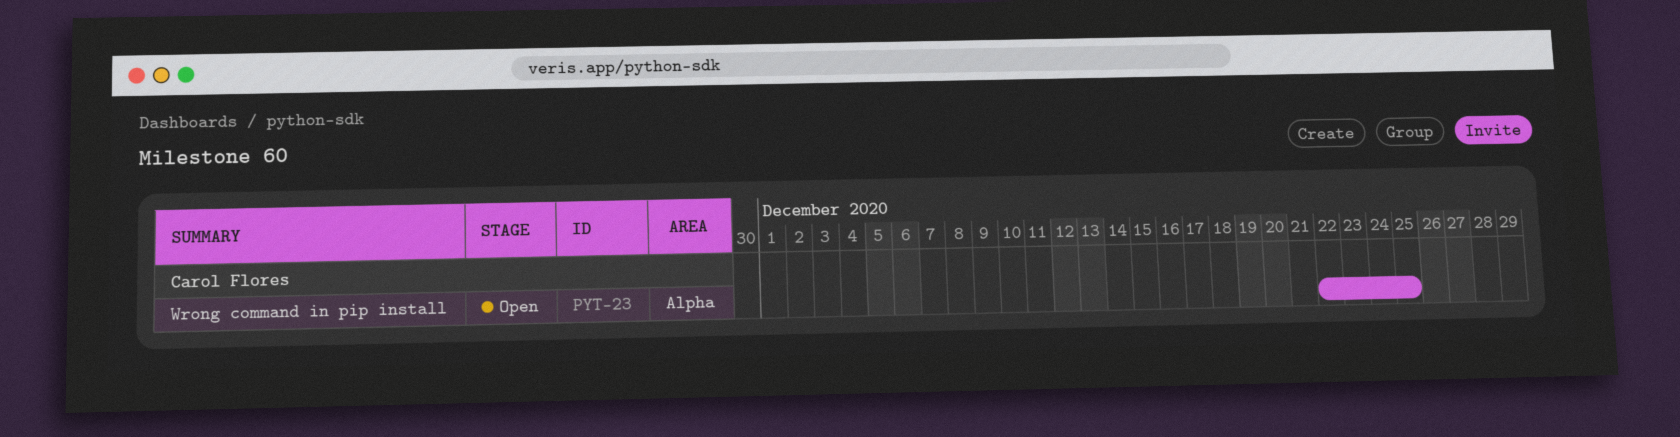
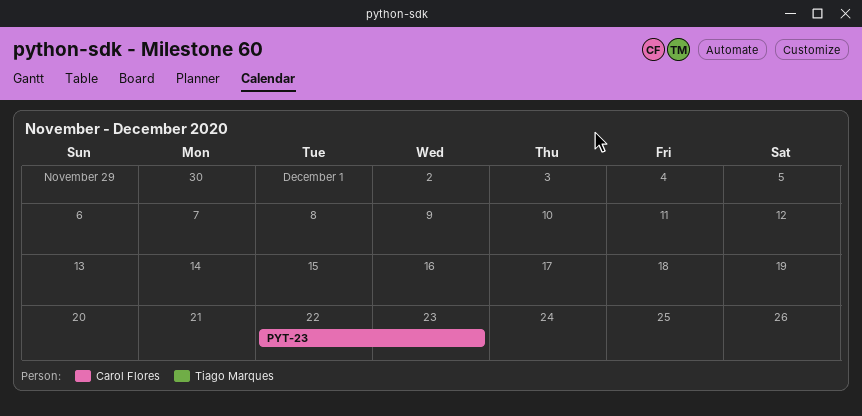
PYT-23, due: Dec 25 -> Dec 23

